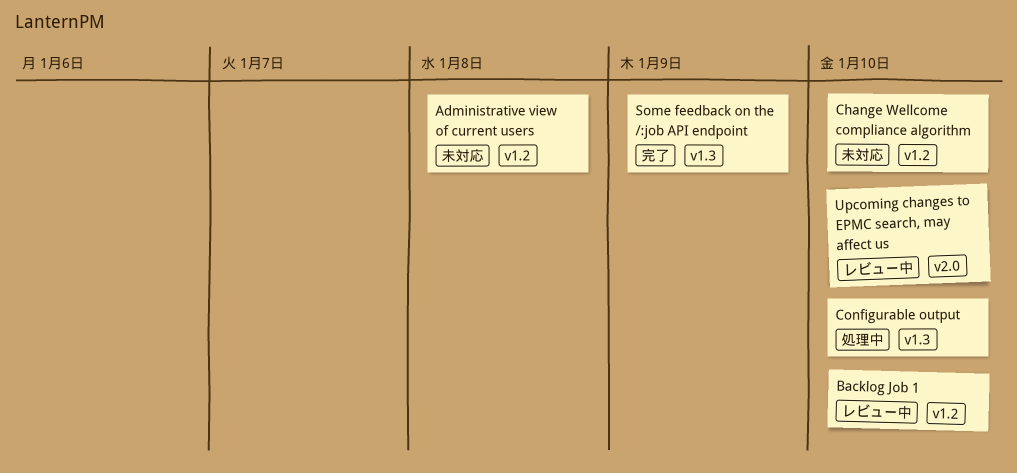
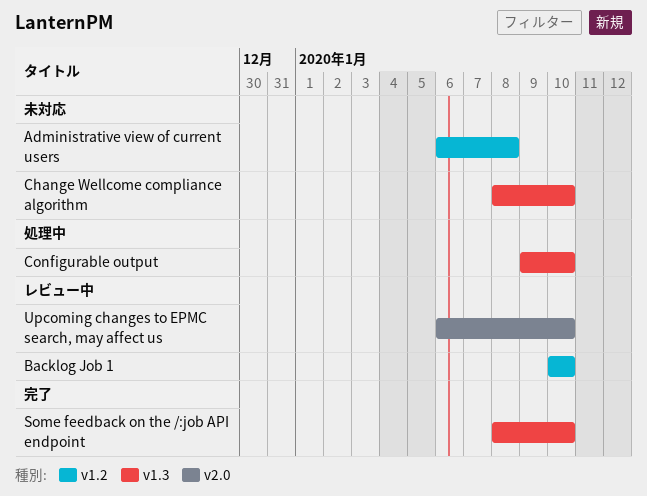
Change Wellcome compliance algorithm, label: v1.2 -> v1.3
Some feedback on the /:job API endpoint, due: Jan 9 -> Jan 10

